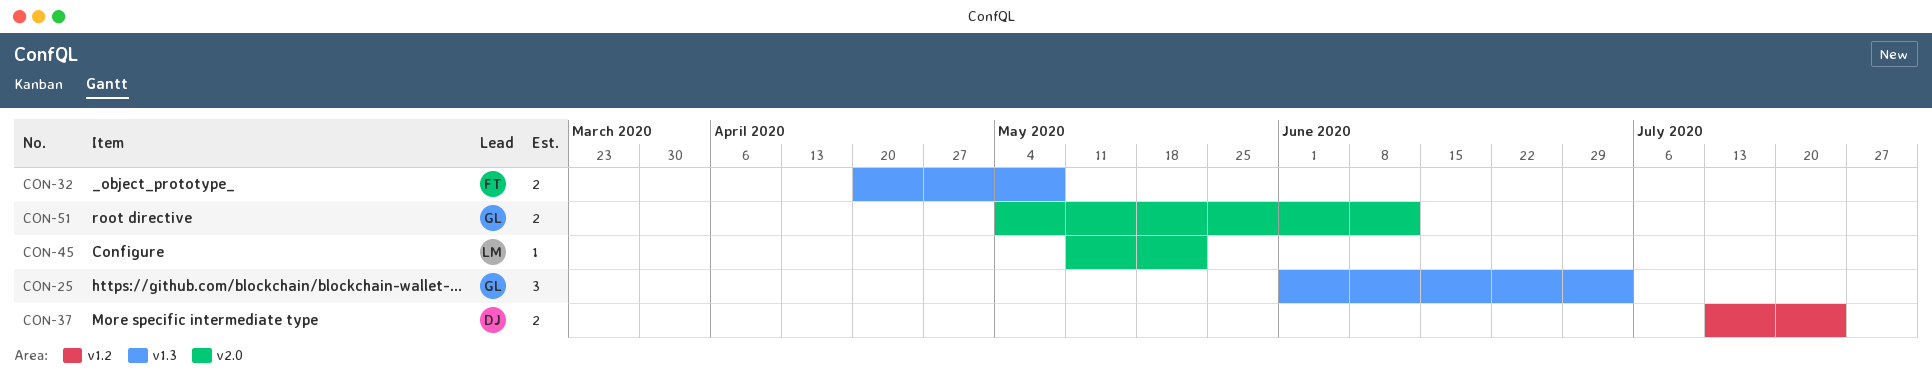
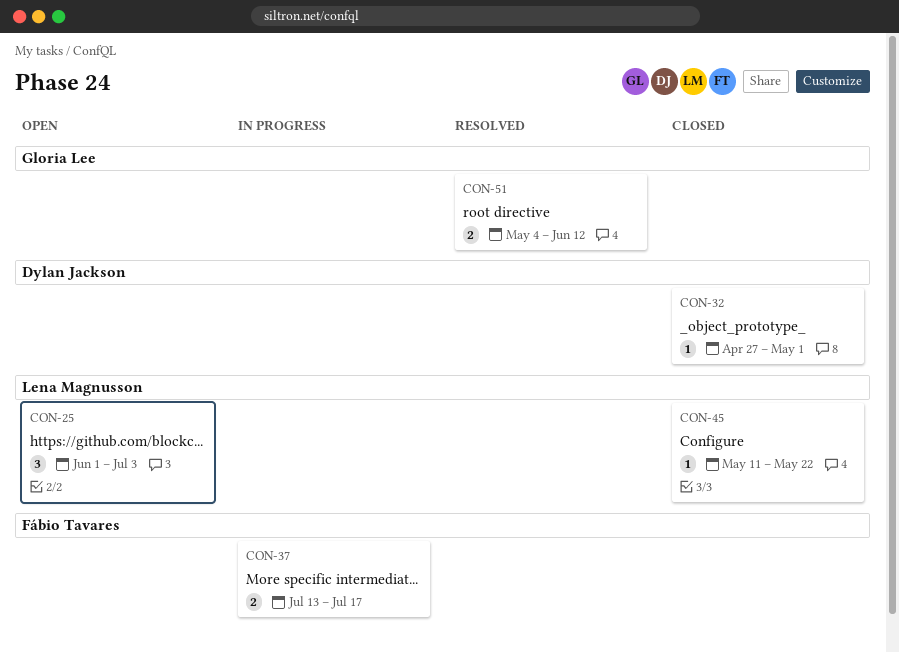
CON-25, owner: Gloria Lee -> Lena Magnusson
CON-32, owner: Fábio Tavares -> Dylan Jackson
CON-32, estimate: 2 -> 1
CON-32, start: Apr 20 -> Apr 27
CON-32, due: May 8 -> May 1
CON-37, owner: Dylan Jackson -> Fábio Tavares
CON-37, due: Jul 24 -> Jul 17

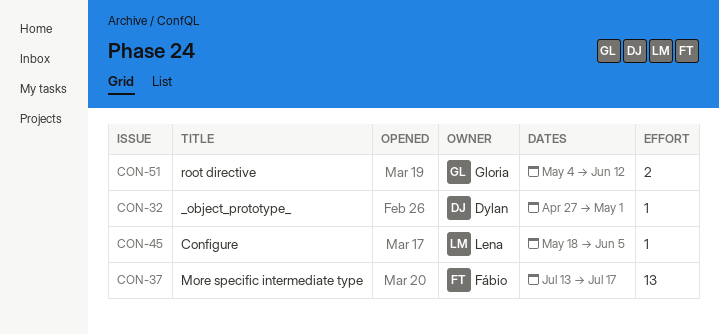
CON-25: present -> none
CON-37, estimate: 2 -> 13
CON-45, start: May 11 -> May 18
CON-45, due: May 22 -> Jun 5

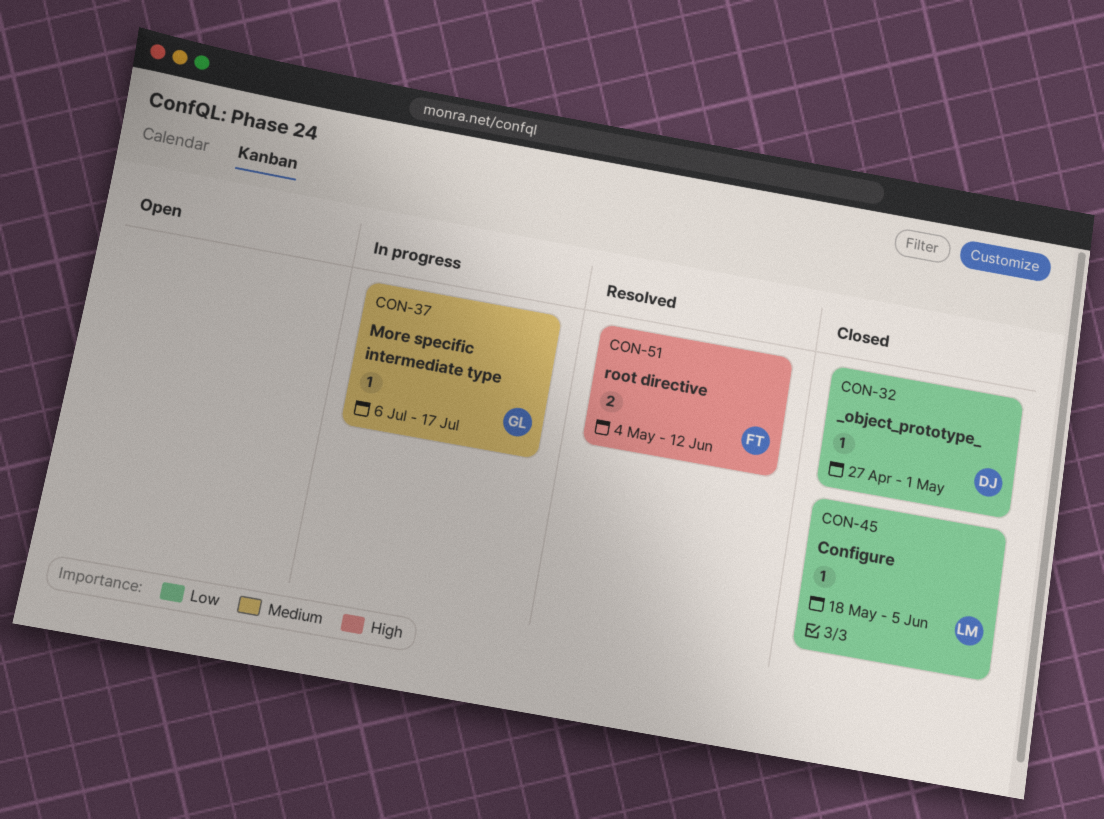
CON-37, owner: Fábio -> Gloria
CON-37, estimate: 13 -> 1
CON-37, start: Jul 13 -> Jul 6
CON-51, owner: Gloria -> Fábio

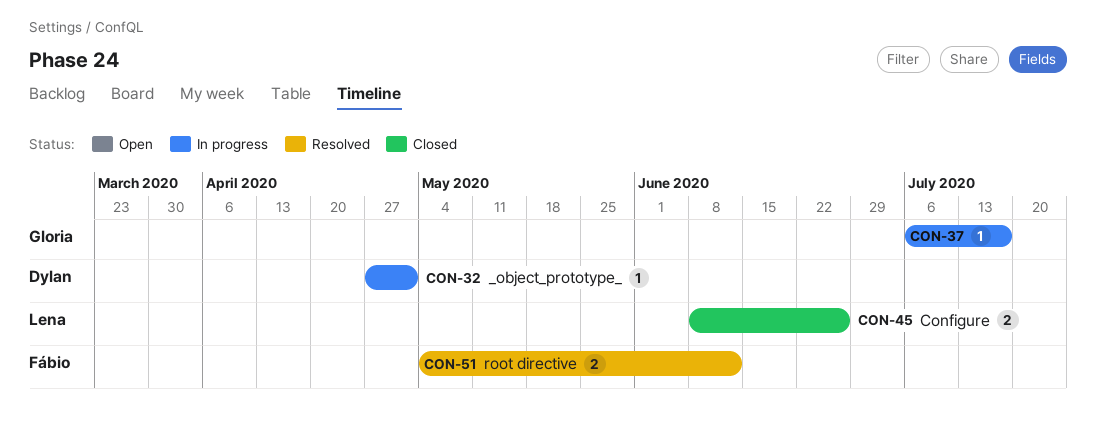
CON-32, status: Closed -> In progress
CON-45, estimate: 1 -> 2
CON-45, start: May 18 -> Jun 8
CON-45, due: Jun 5 -> Jun 26

